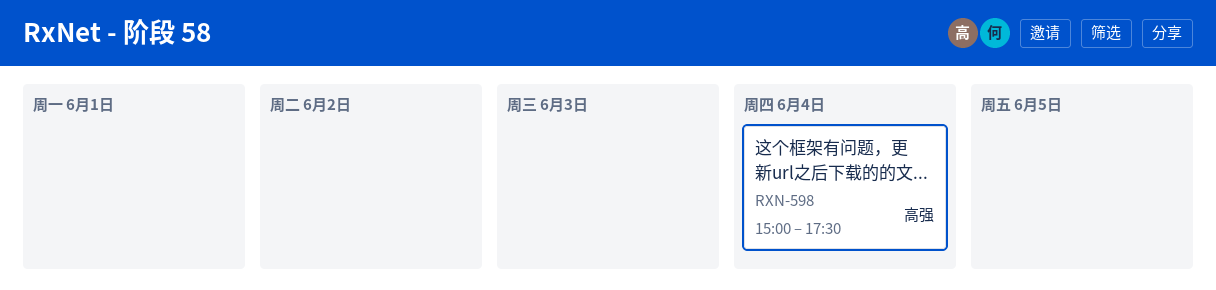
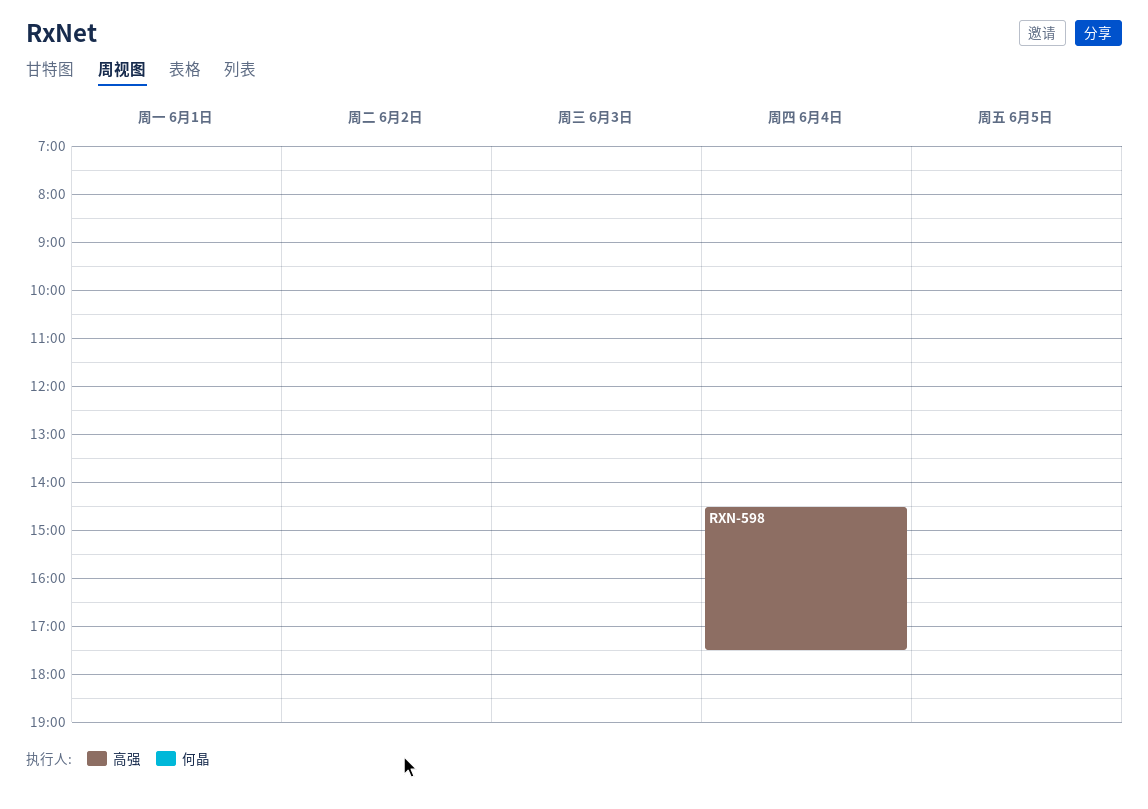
RXN-598, begins: 15:00 -> 14:30

